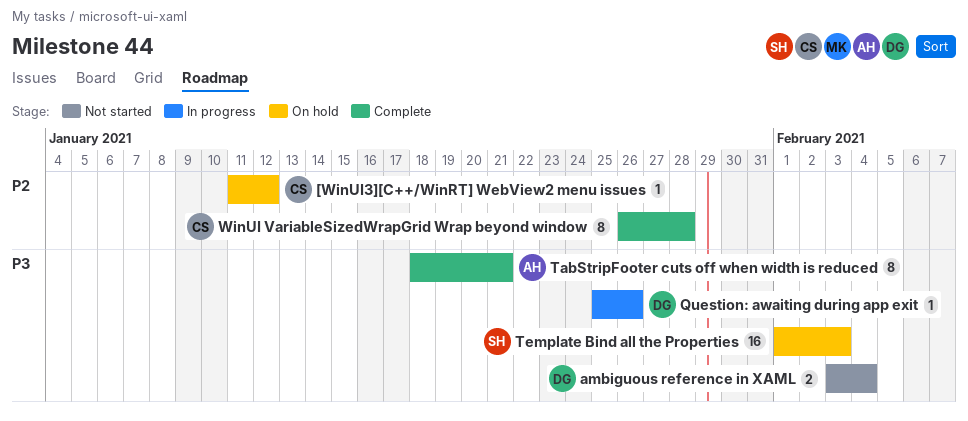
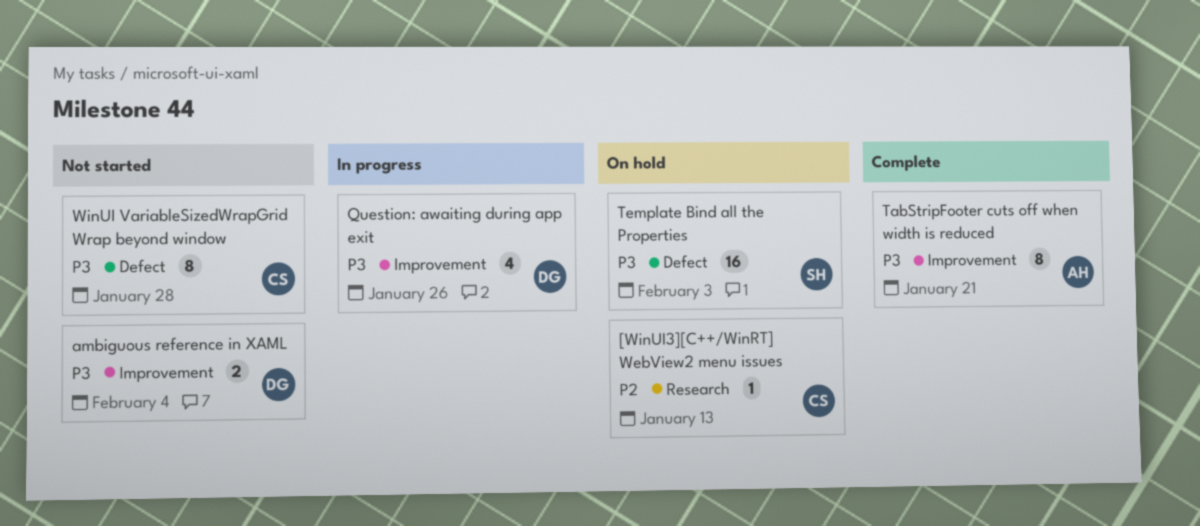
[WinUI3][C++/WinRT] WebView2 menu issues, due: Jan 12 -> Jan 13
Question: awaiting during app exit, estimate: 1 -> 4
WinUI VariableSizedWrapGrid Wrap beyond window, status: Complete -> Not started
WinUI VariableSizedWrapGrid Wrap beyond window, priority: P2 -> P3

